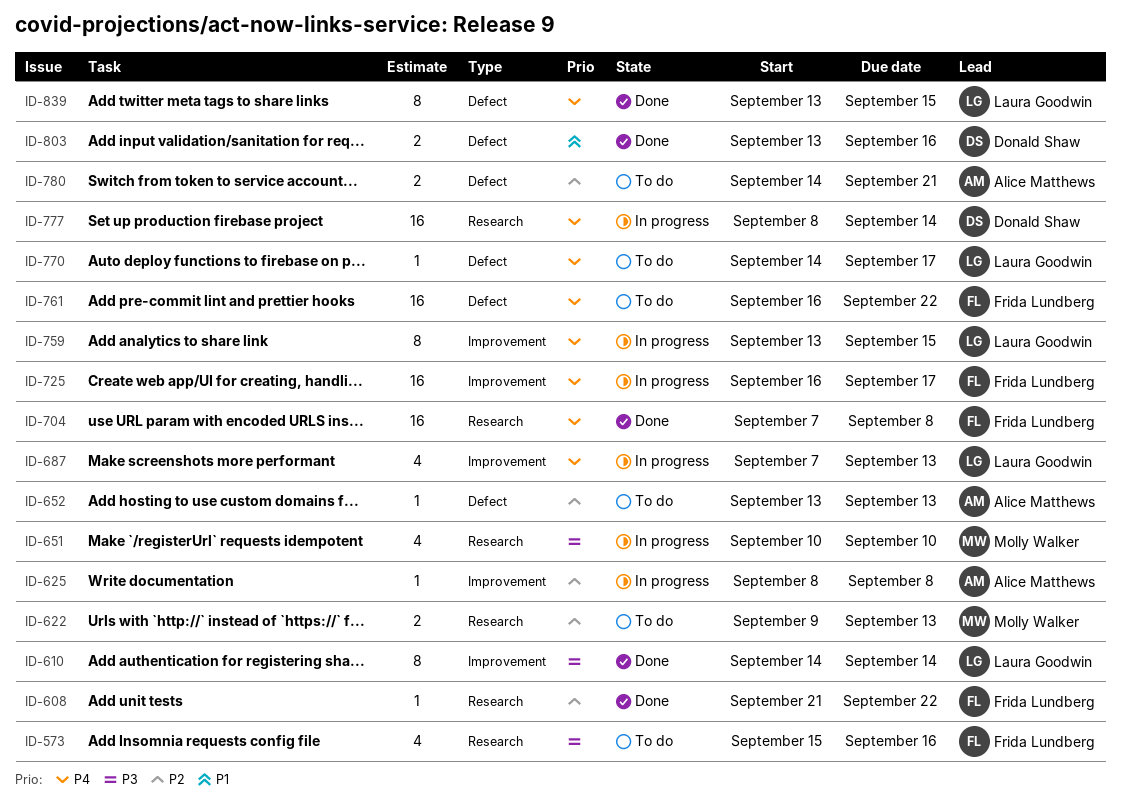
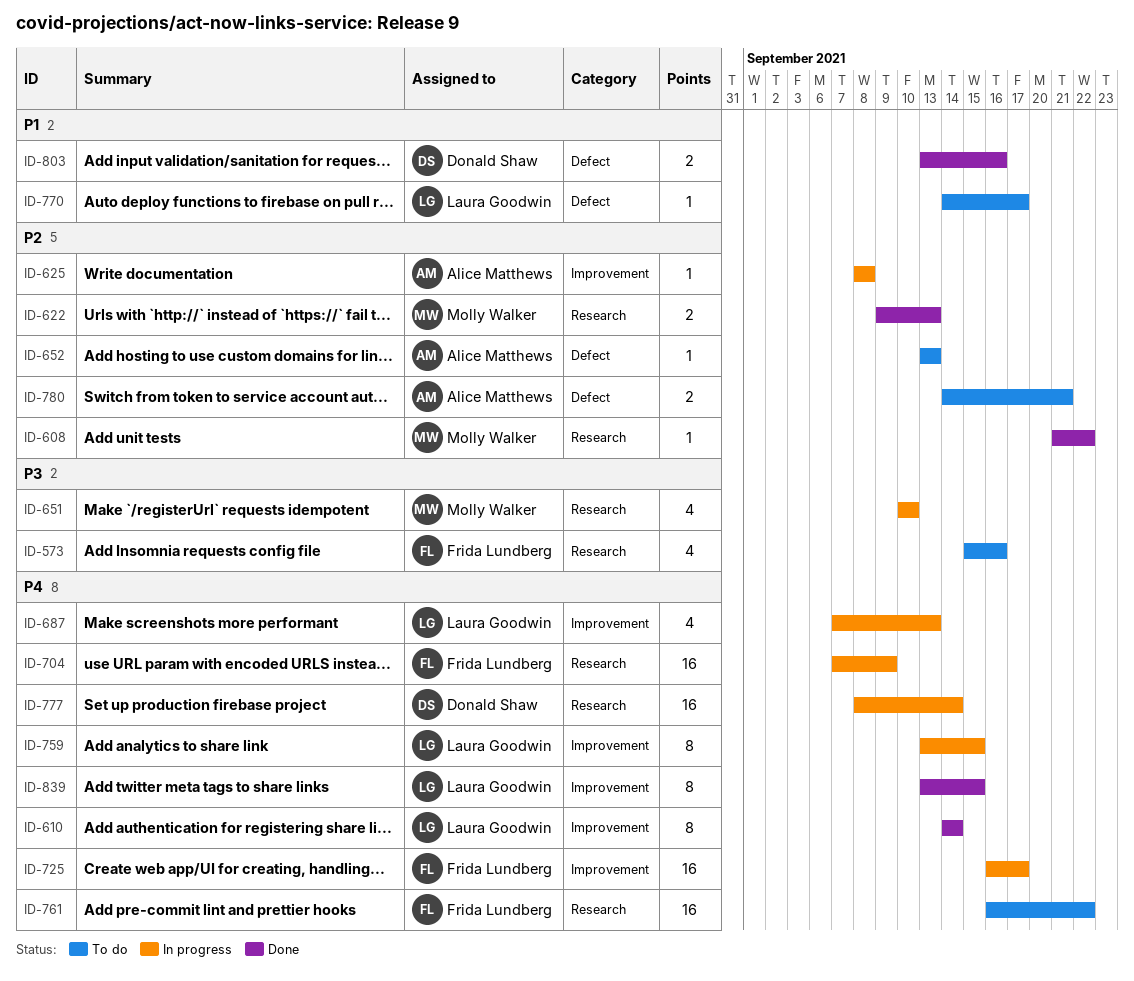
ID-608, owner: Frida Lundberg -> Molly Walker
ID-610, priority: P3 -> P4
ID-622, status: To do -> Done
ID-704, status: Done -> In progress
ID-704, due: Sep 8 -> Sep 9
ID-761, label: Defect -> Research
ID-770, priority: P4 -> P1
ID-839, label: Defect -> Improvement

